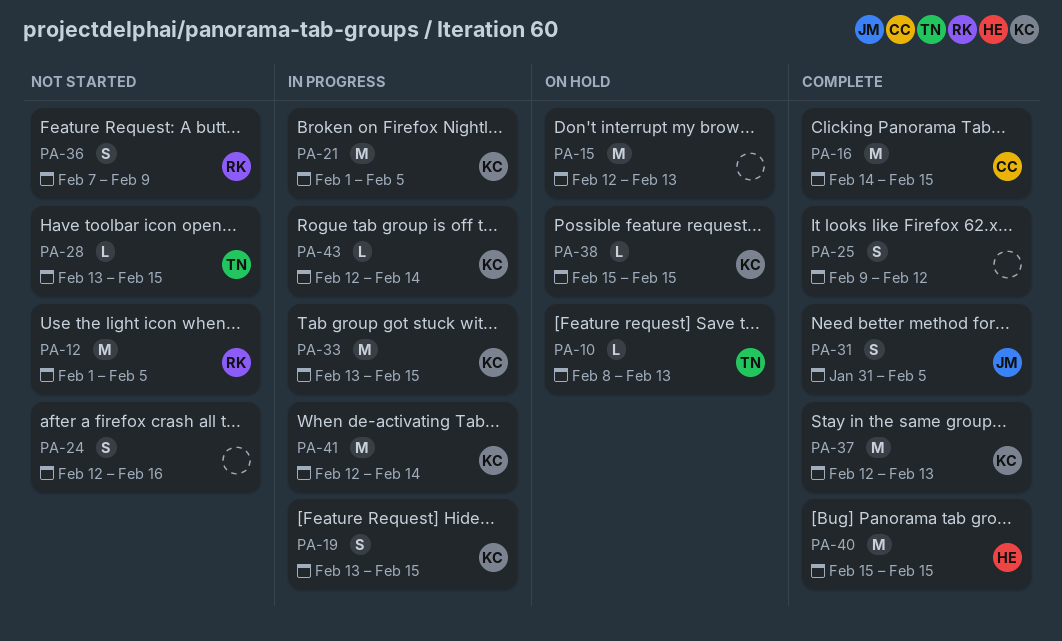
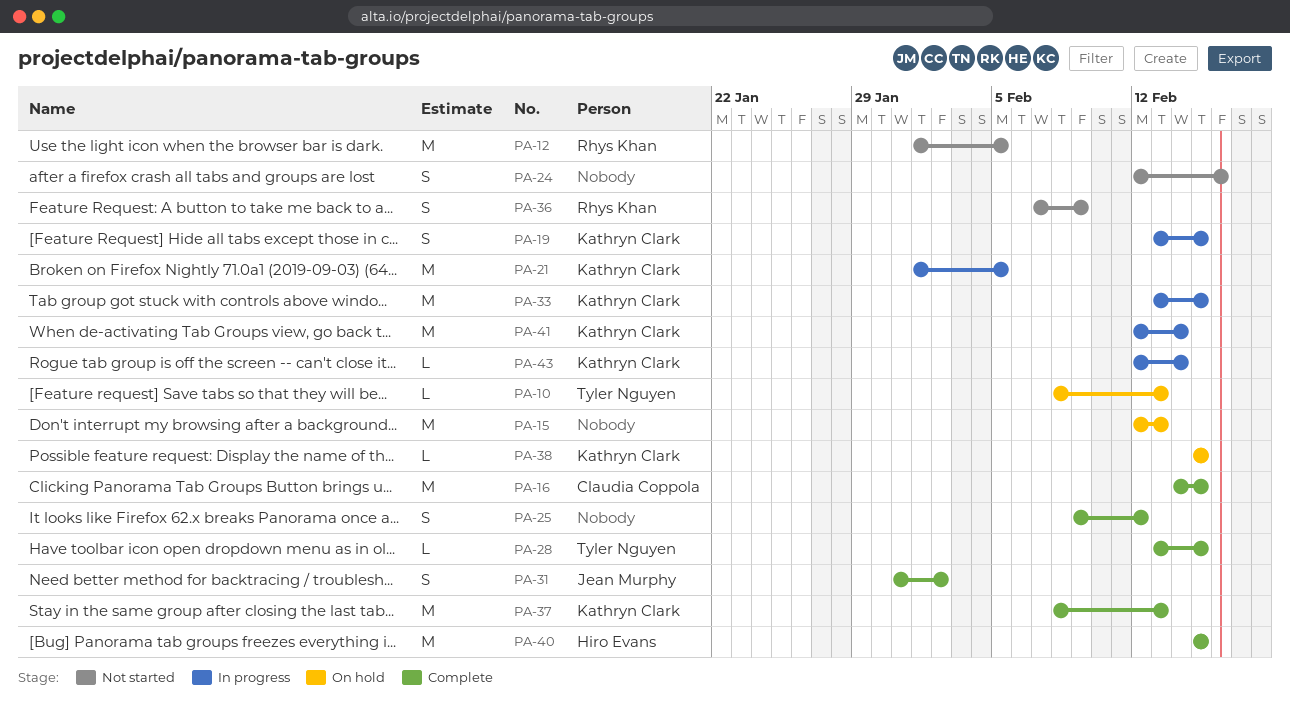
PA-28, status: Not started -> Complete
PA-31, due: Feb 5 -> Feb 2
PA-37, start: Feb 12 -> Feb 8

